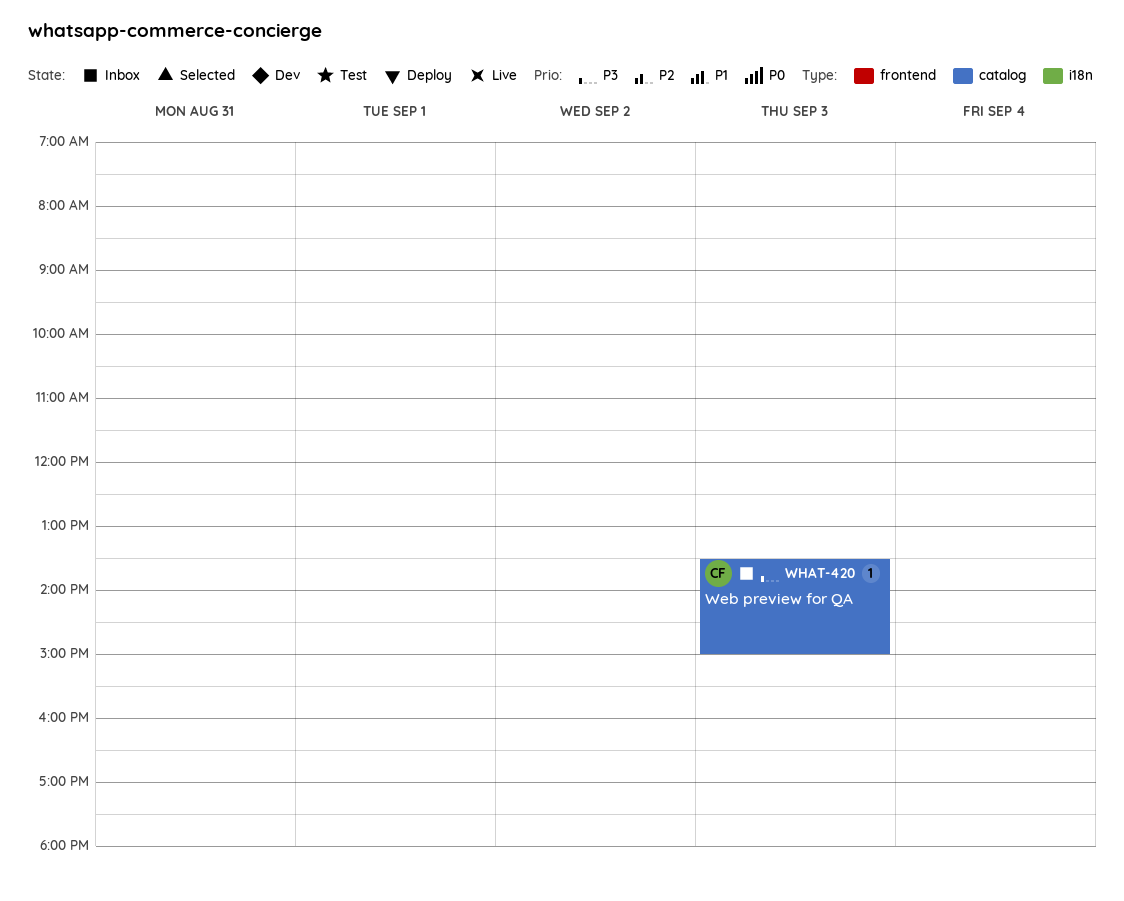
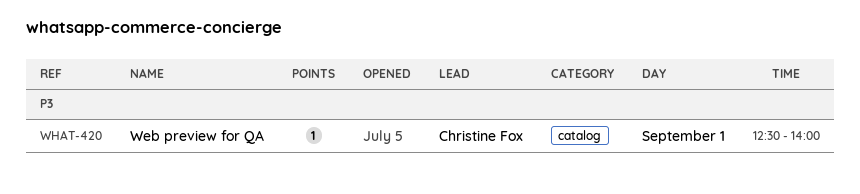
WHAT-420, day: Sep 3 -> Sep 1
WHAT-420, begins: 13:30 -> 12:30
WHAT-420, ends: 15:00 -> 14:00

